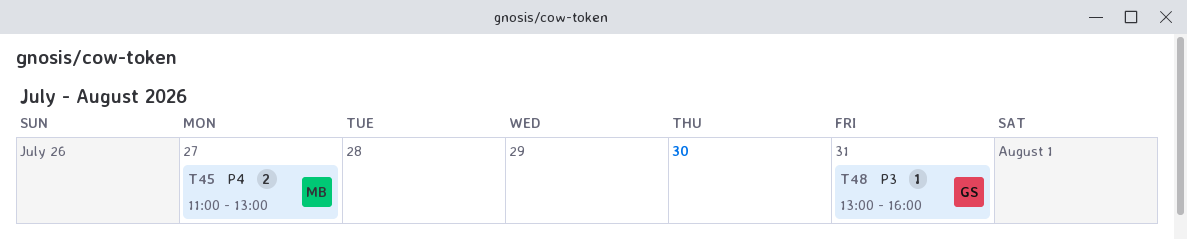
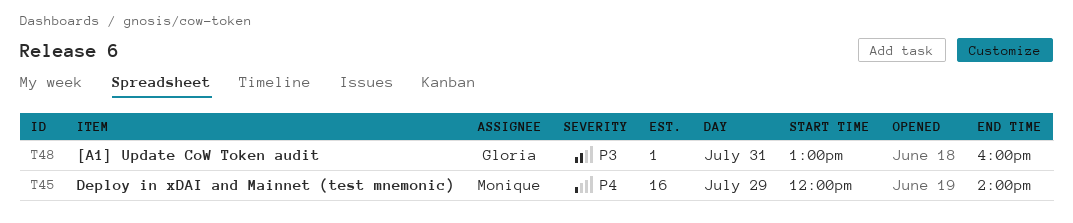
T45, estimate: 2 -> 16
T45, day: Jul 27 -> Jul 29
T45, begins: 11:00 -> 12:00
T45, ends: 13:00 -> 14:00

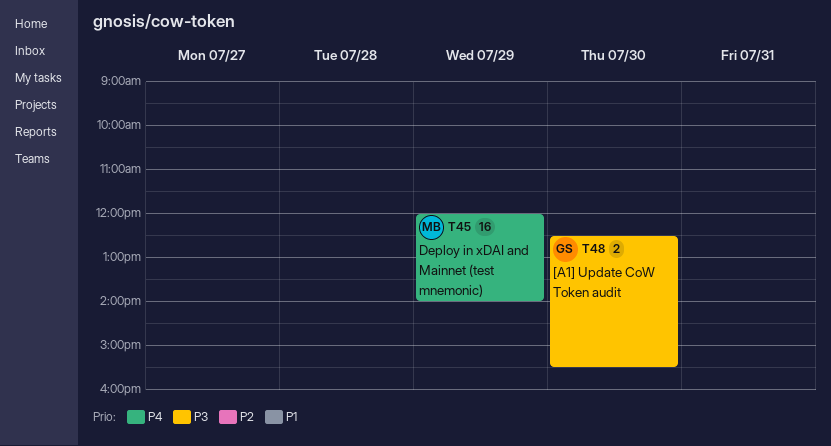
T48, estimate: 1 -> 2
T48, day: Jul 31 -> Jul 30
T48, begins: 13:00 -> 12:30
T48, ends: 16:00 -> 15:30

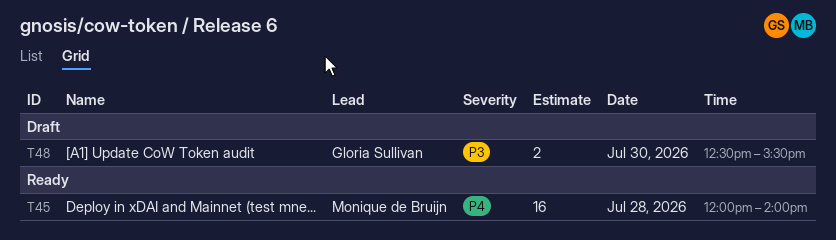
T45, day: Jul 29 -> Jul 28

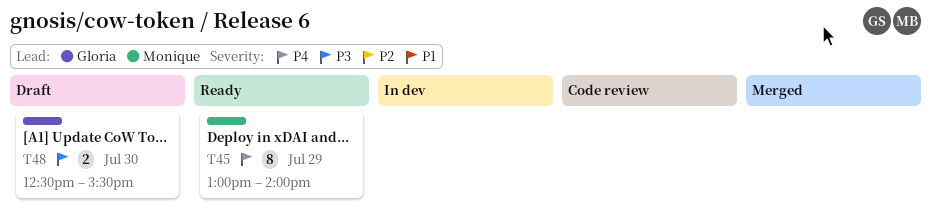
T45, estimate: 16 -> 8
T45, day: Jul 28 -> Jul 29
T45, begins: 12:00 -> 13:00

